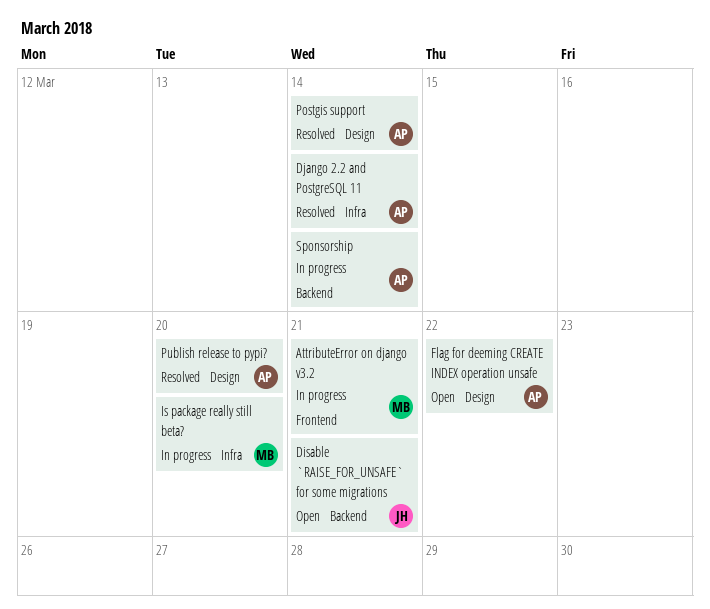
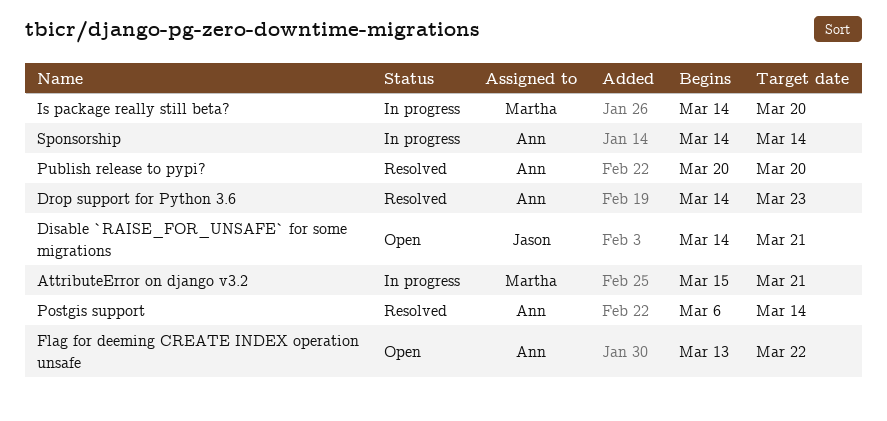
Django 2.2 and PostgreSQL 11: present -> none
Drop support for Python 3.6: none -> present

